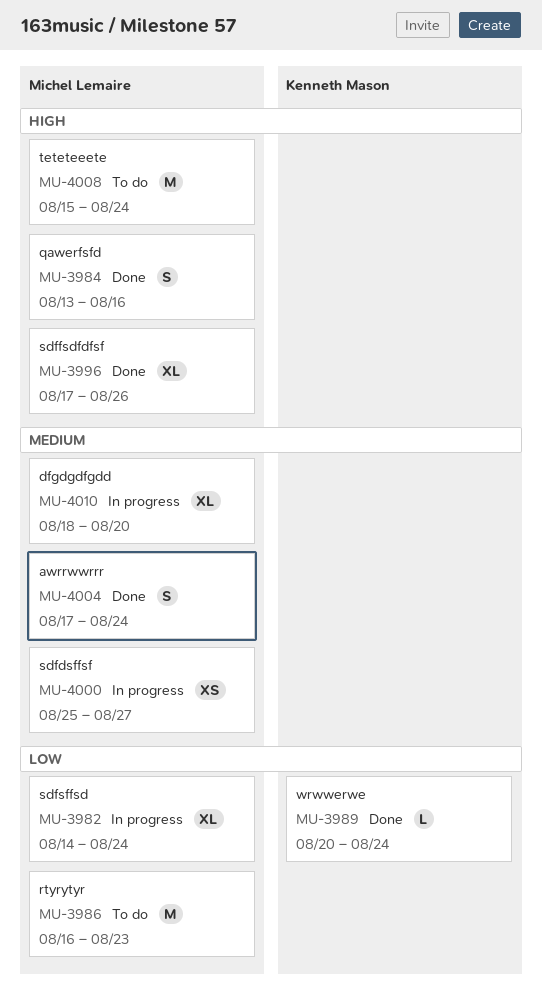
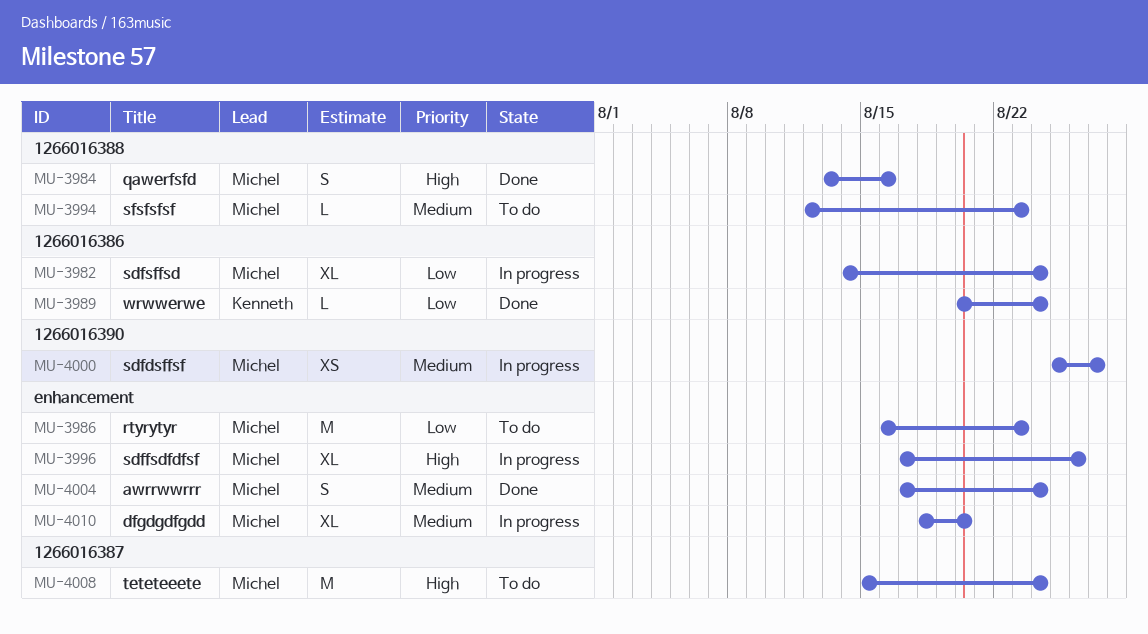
MU-3994: none -> present
MU-3996, status: Done -> In progress

